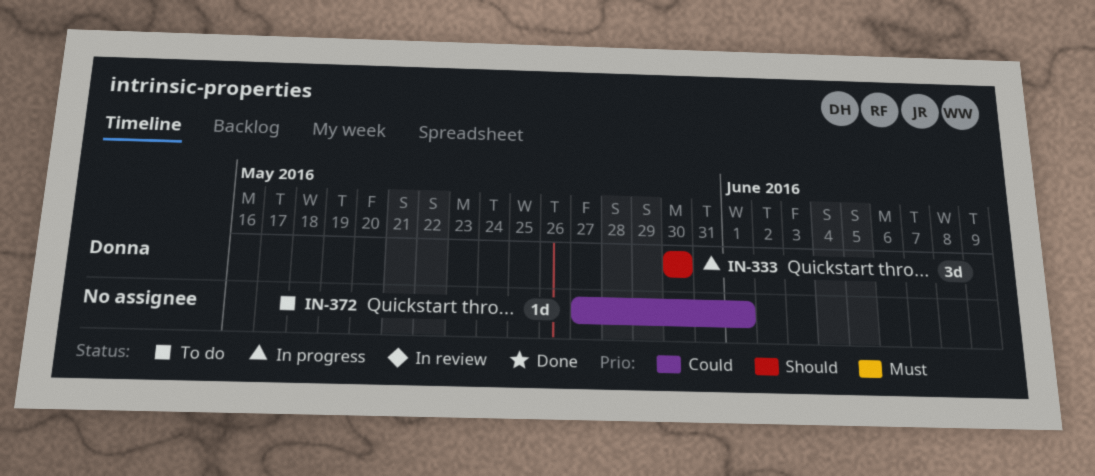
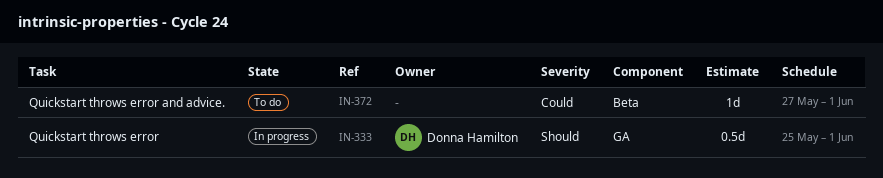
IN-333, estimate: 3d -> 0.5d
IN-333, start: May 30 -> May 25
IN-333, due: May 30 -> Jun 1

